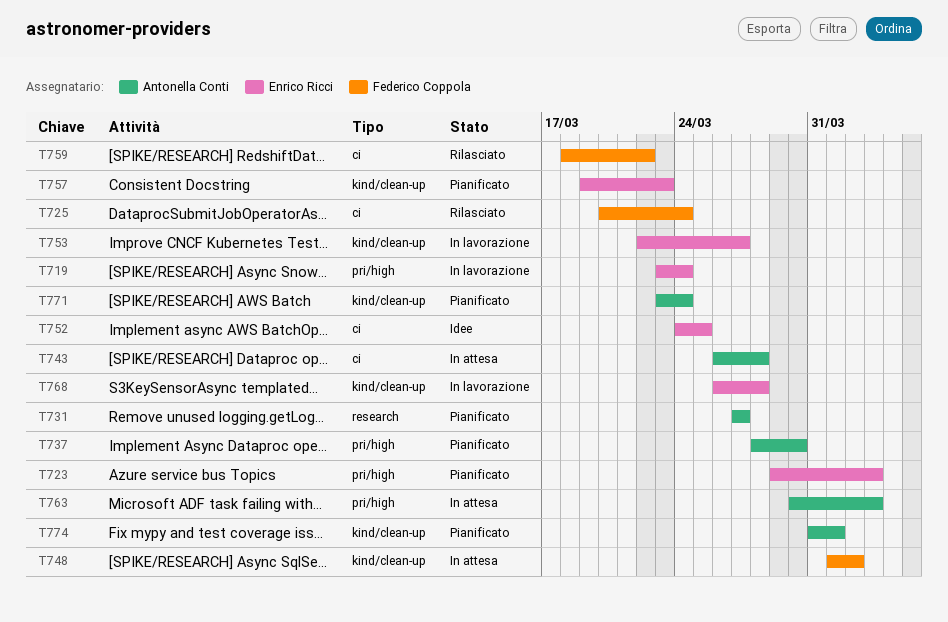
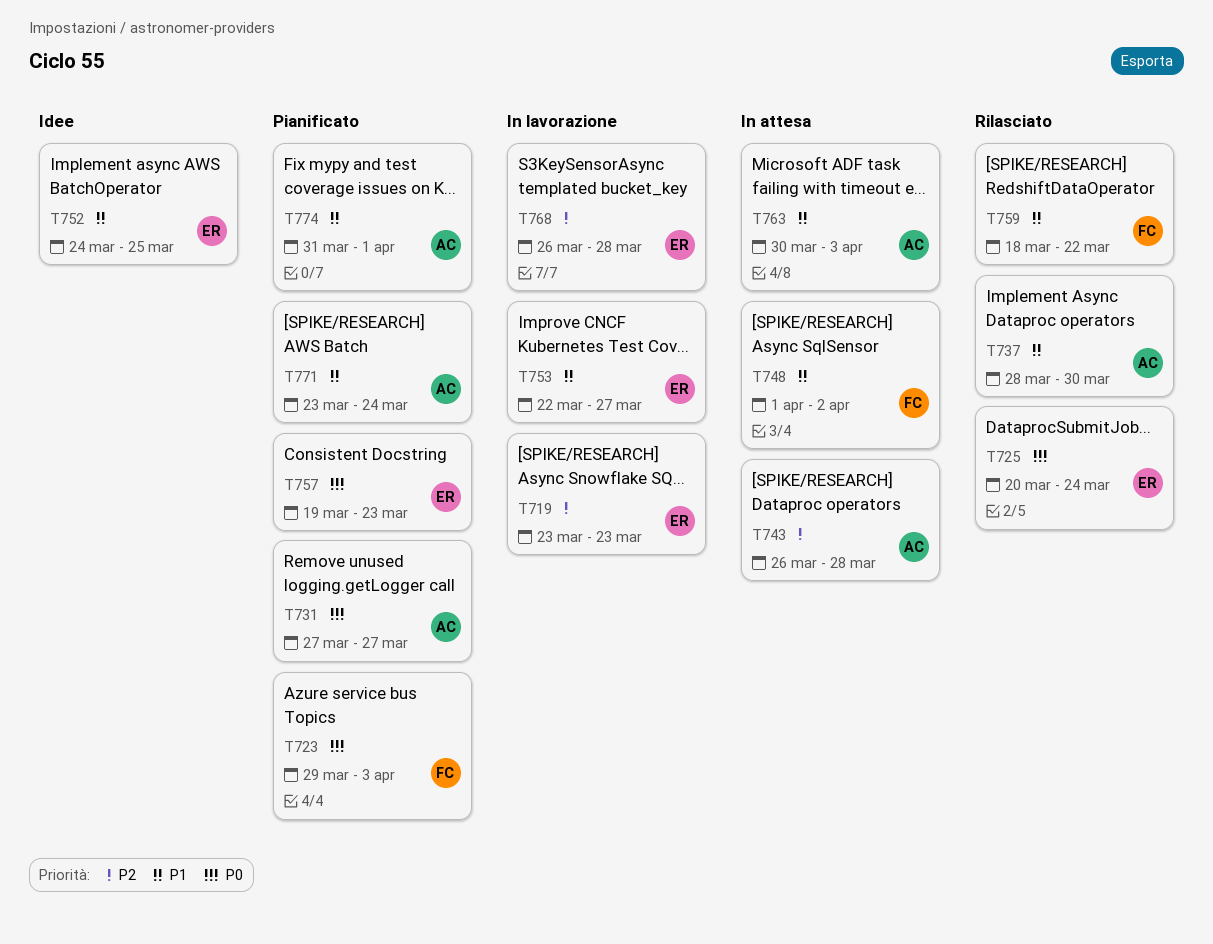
T719, due: Mar 24 -> Mar 23
T723, owner: Enrico Ricci -> Federico Coppola
T725, owner: Federico Coppola -> Enrico Ricci
T737, status: Pianificato -> Rilasciato

